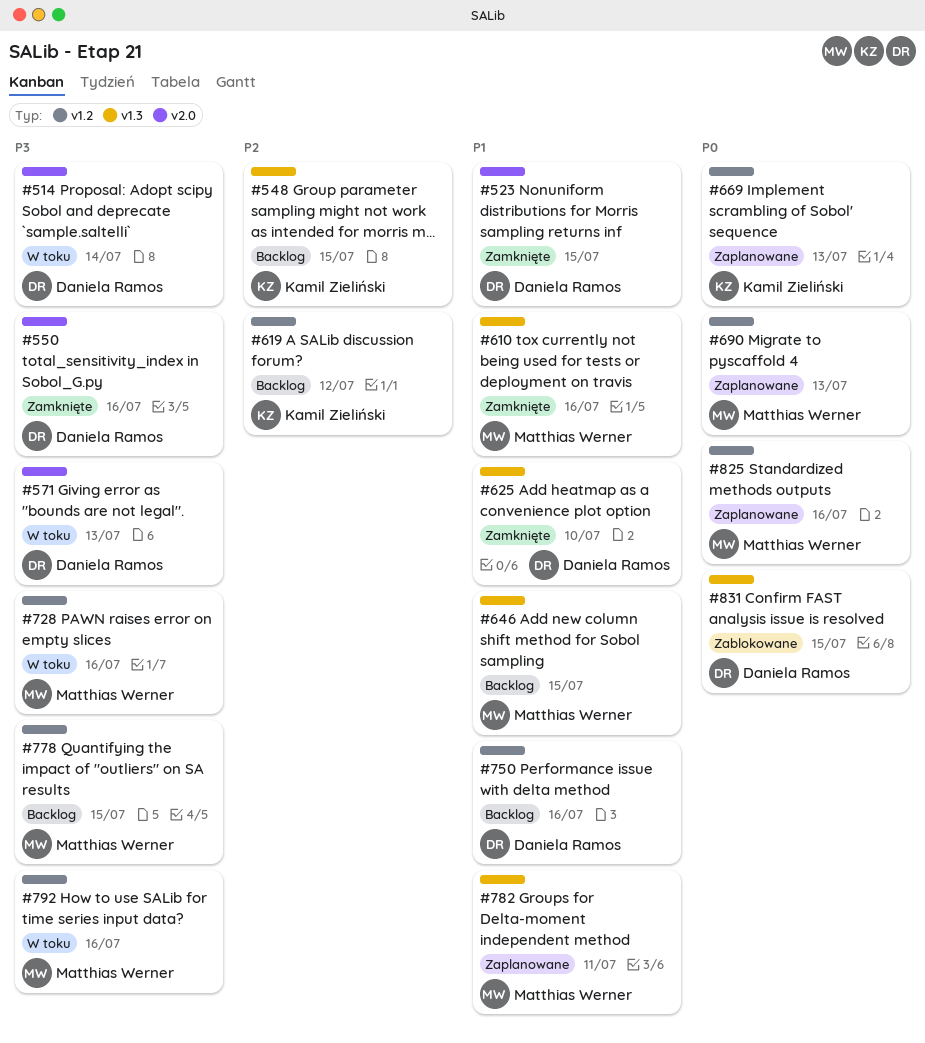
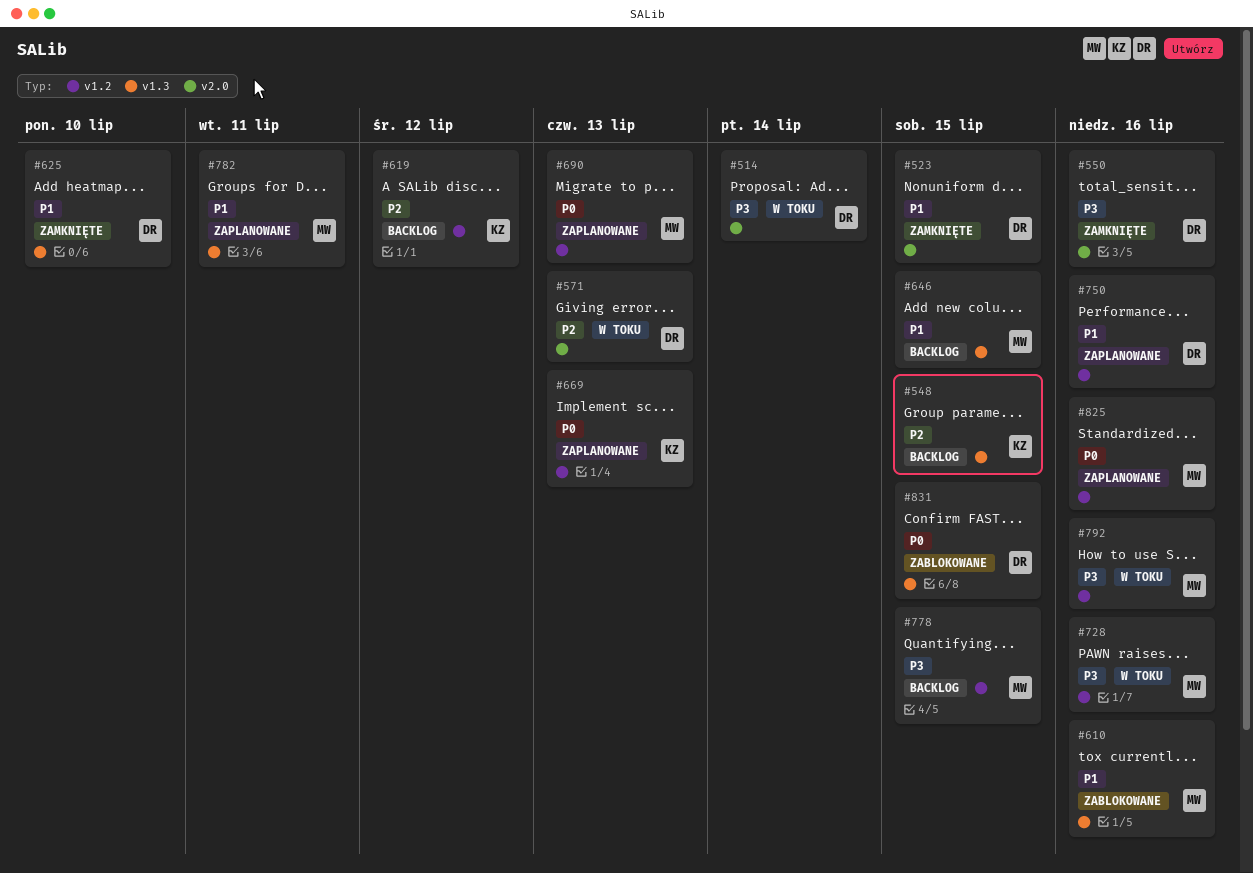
#571, priority: P3 -> P2
#610, status: Zamknięte -> Zablokowane
#750, status: Backlog -> Zaplanowane

